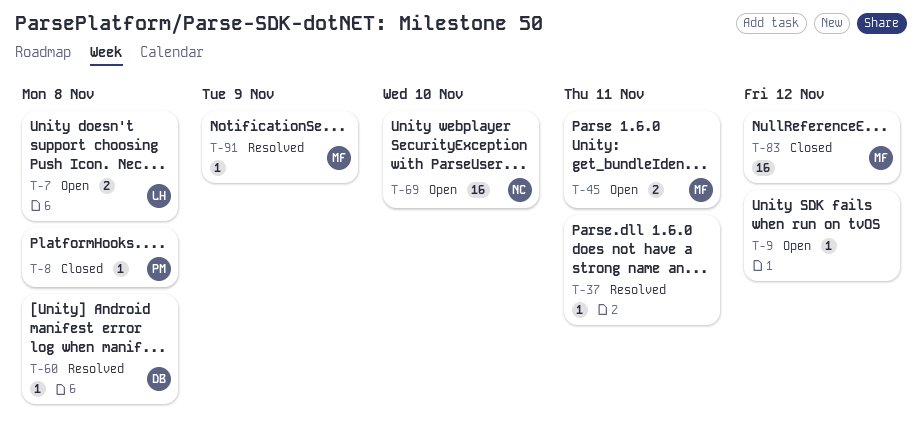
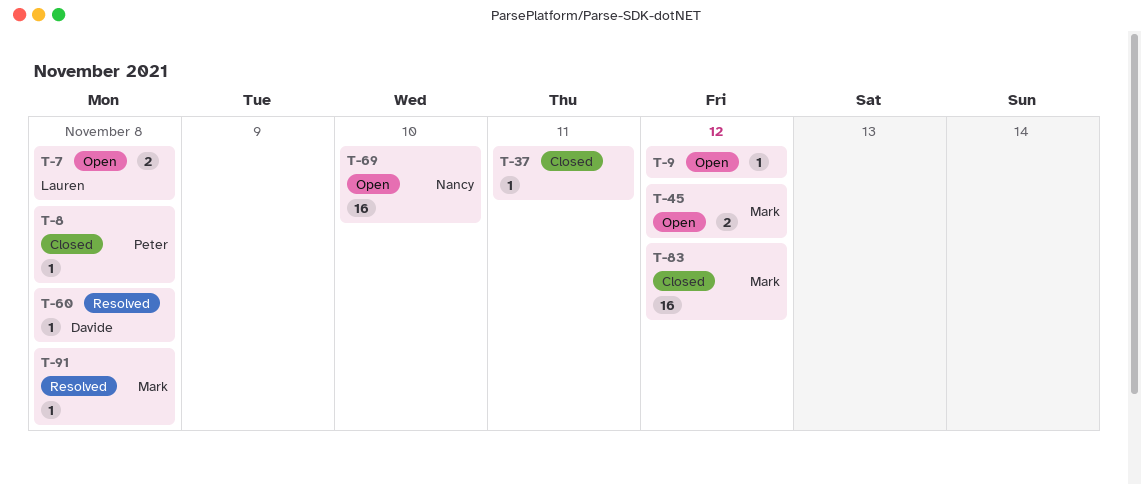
T-37, status: Resolved -> Closed
T-45, due: Nov 11 -> Nov 12
T-91, due: Nov 9 -> Nov 8

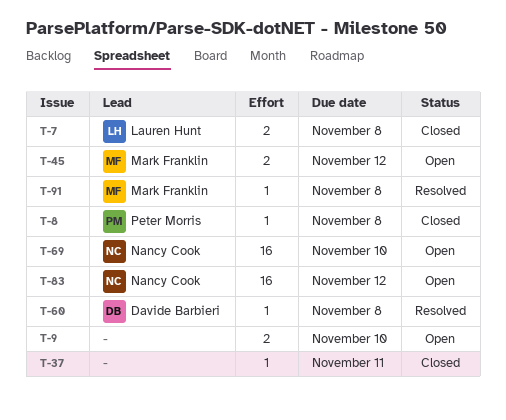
T-7, status: Open -> Closed
T-9, estimate: 1 -> 2
T-9, due: Nov 12 -> Nov 10
T-83, status: Closed -> Open
T-83, owner: Mark Franklin -> Nancy Cook

